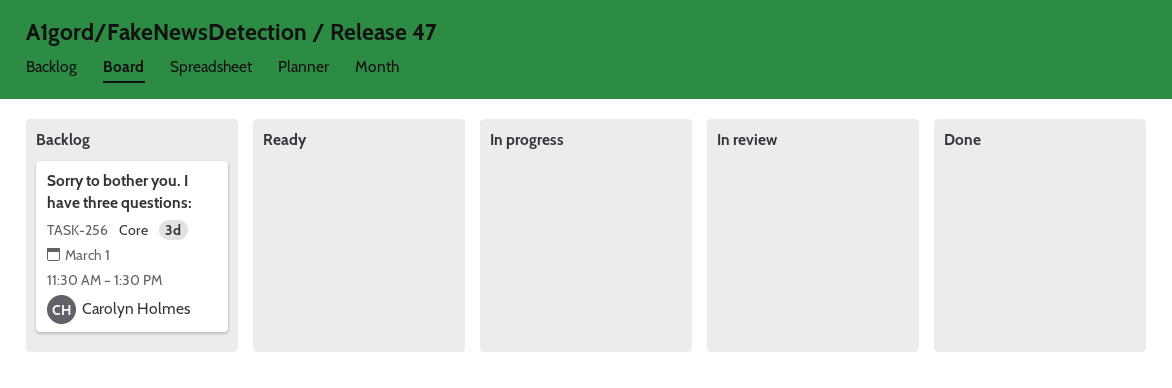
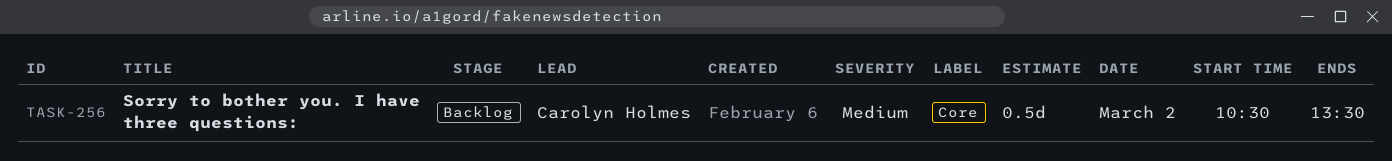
TASK-256, estimate: 3d -> 0.5d
TASK-256, day: Mar 1 -> Mar 2
TASK-256, begins: 11:30 -> 10:30

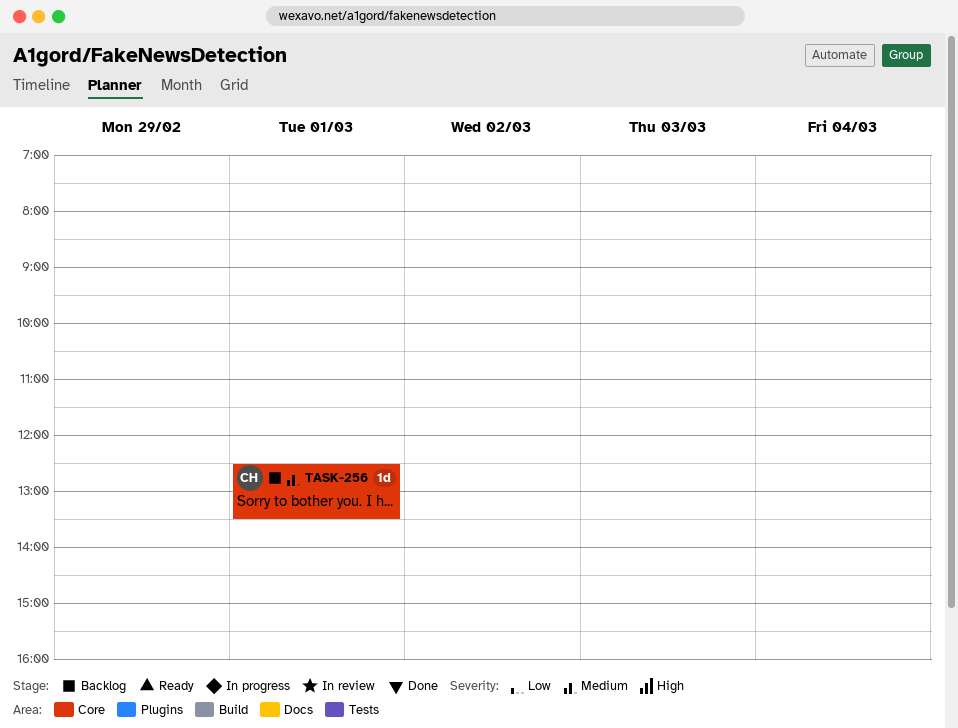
TASK-256, estimate: 0.5d -> 1d
TASK-256, day: Mar 2 -> Mar 1
TASK-256, begins: 10:30 -> 12:30

